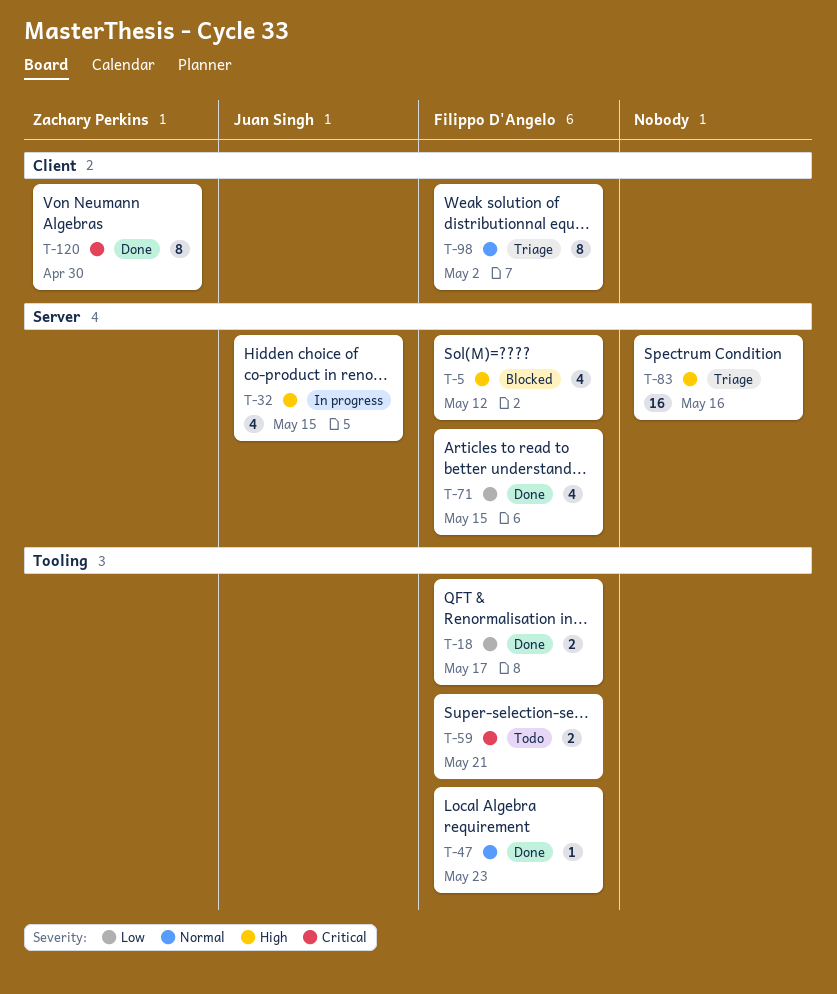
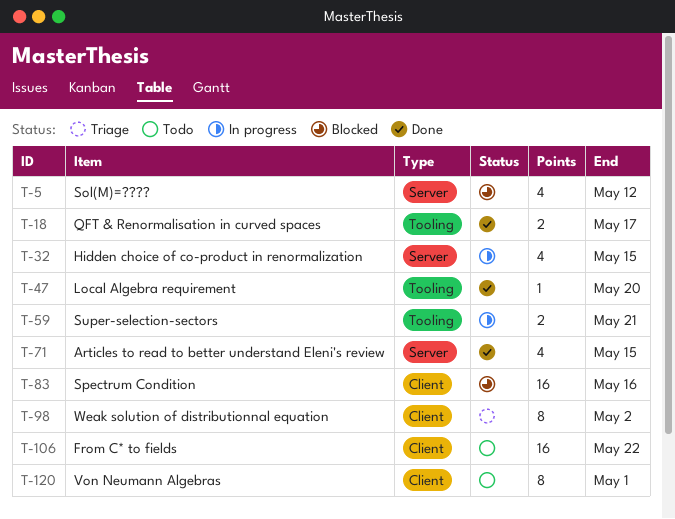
T-47, due: May 23 -> May 20
T-59, status: Todo -> In progress
T-83, status: Triage -> Blocked
T-83, label: Server -> Client
T-106: none -> present
T-120, status: Done -> Todo
T-120, due: Apr 30 -> May 1

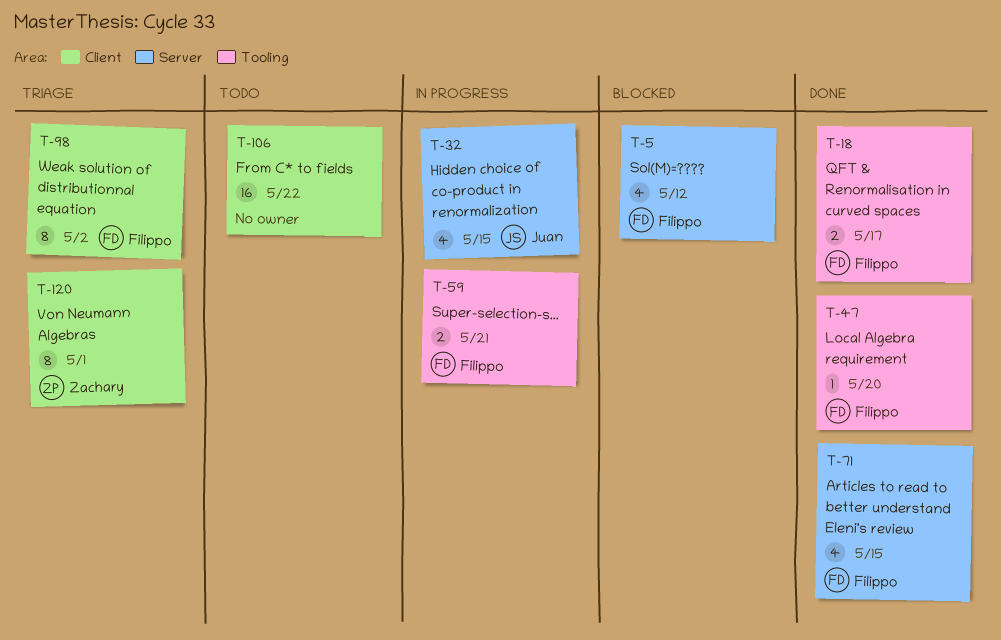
T-83: present -> none
T-120, status: Todo -> Triage

